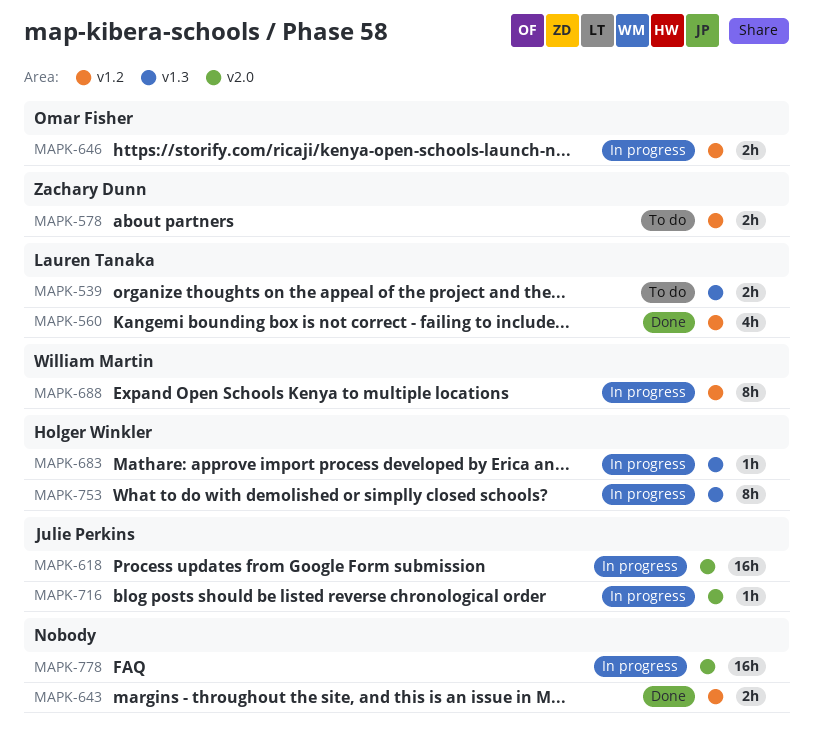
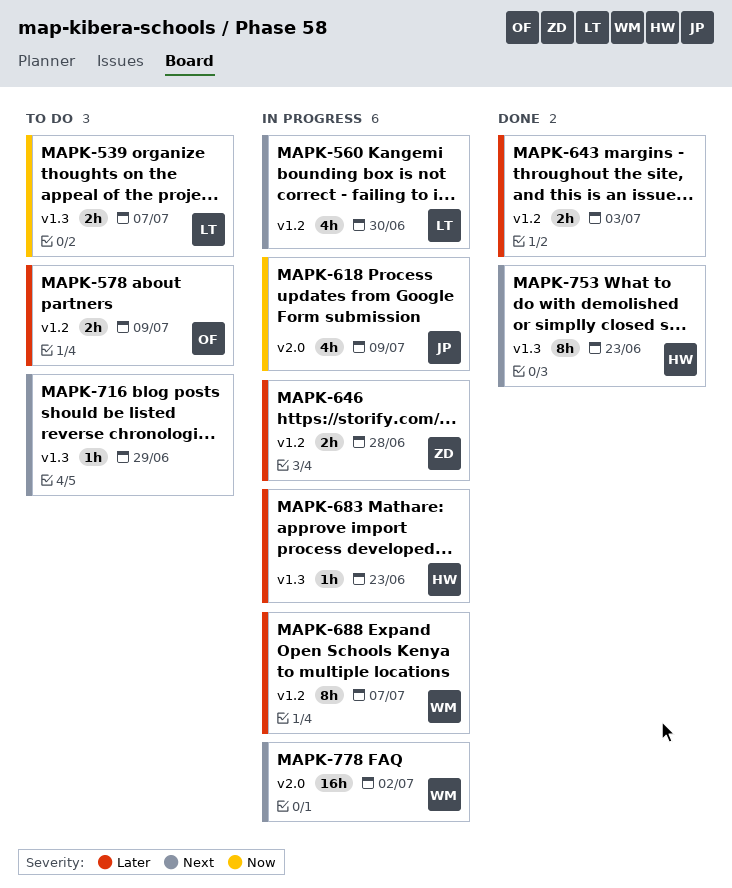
MAPK-560, status: Done -> In progress
MAPK-578, owner: Zachary Dunn -> Omar Fisher
MAPK-618, estimate: 16h -> 4h
MAPK-646, owner: Omar Fisher -> Zachary Dunn
MAPK-716, status: In progress -> To do
MAPK-716, owner: Julie Perkins -> none
MAPK-716, label: v2.0 -> v1.3
MAPK-753, status: In progress -> Done
MAPK-778, owner: none -> William Martin

